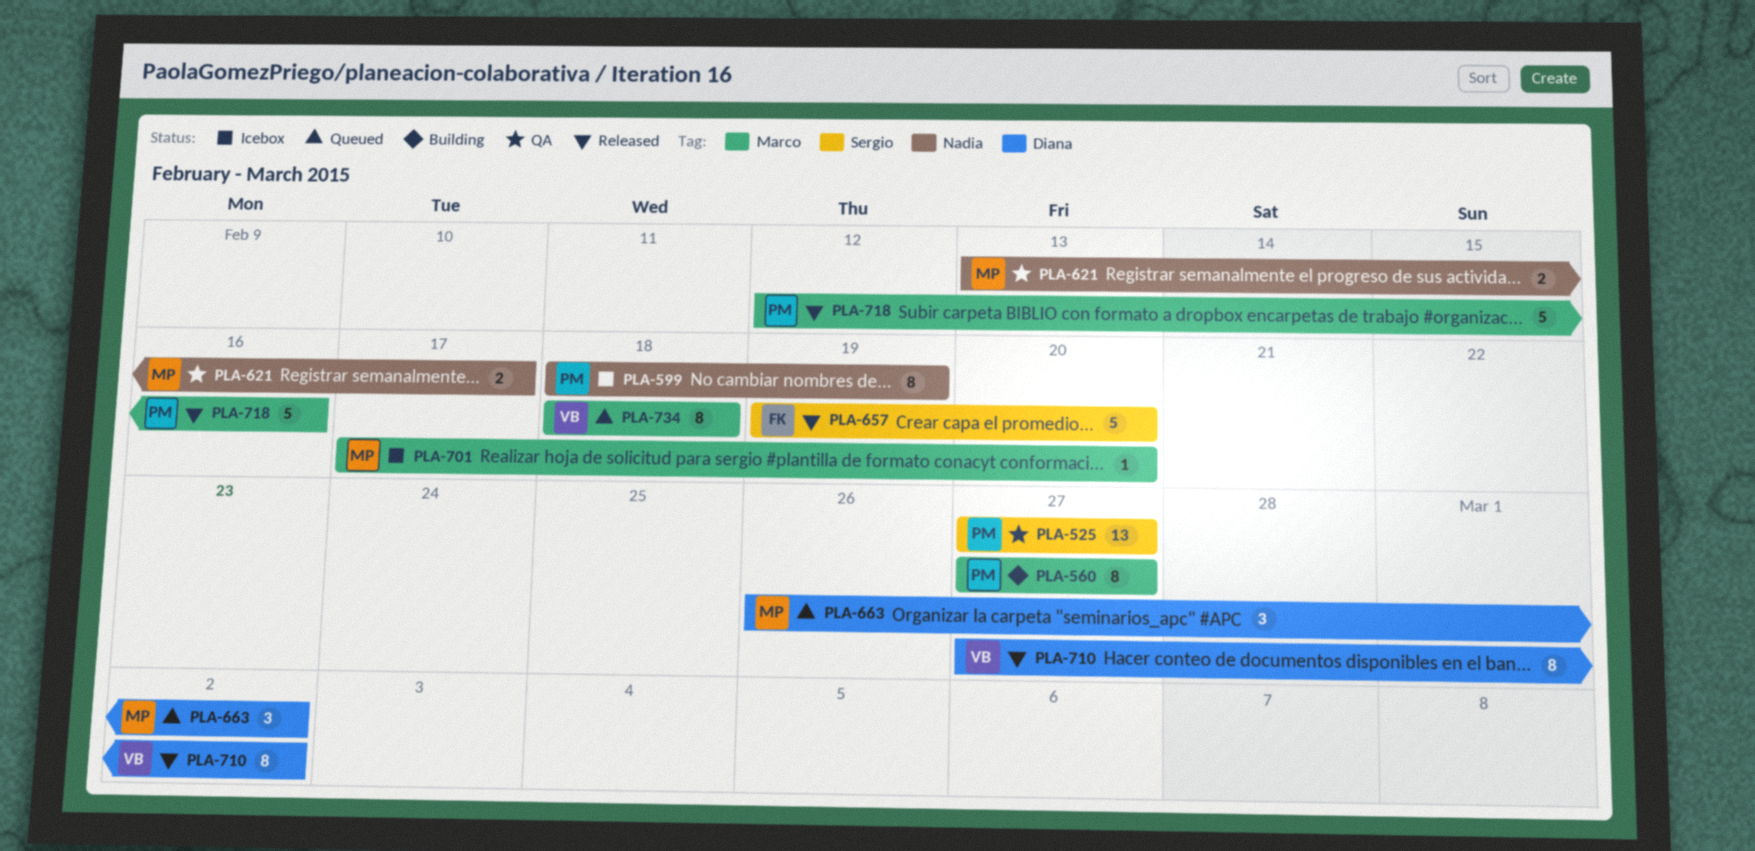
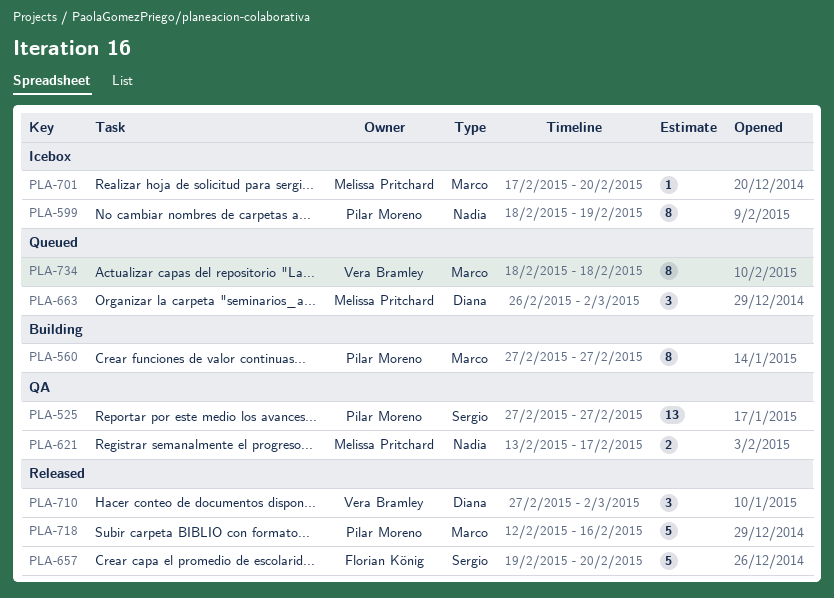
PLA-710, estimate: 8 -> 3

